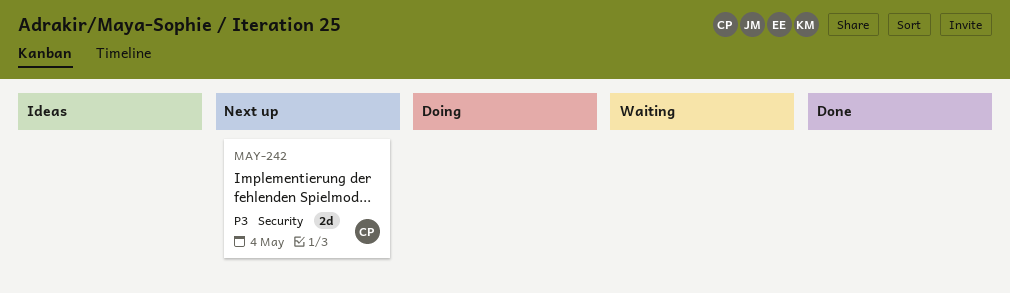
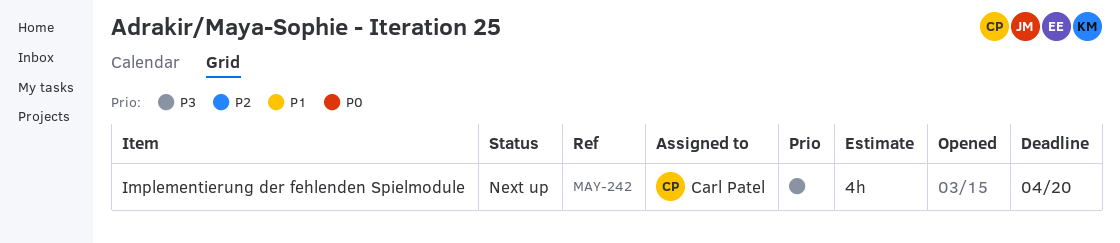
MAY-242, estimate: 2d -> 4h
MAY-242, due: May 4 -> Apr 20

